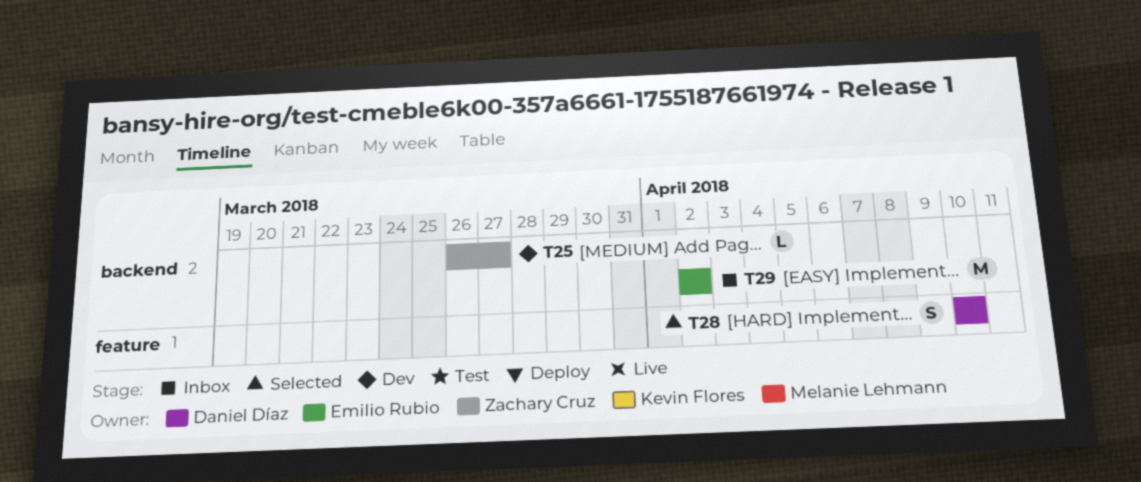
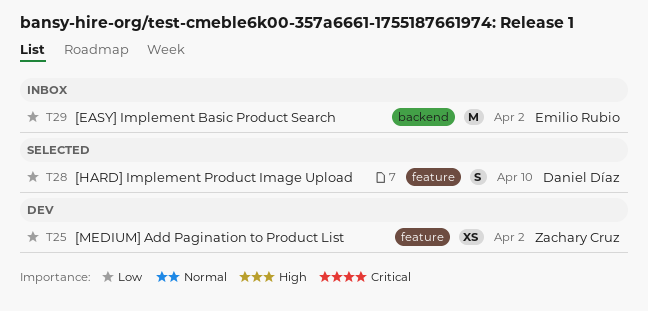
T25, label: backend -> feature
T25, estimate: L -> XS
T25, due: Mar 27 -> Apr 2

